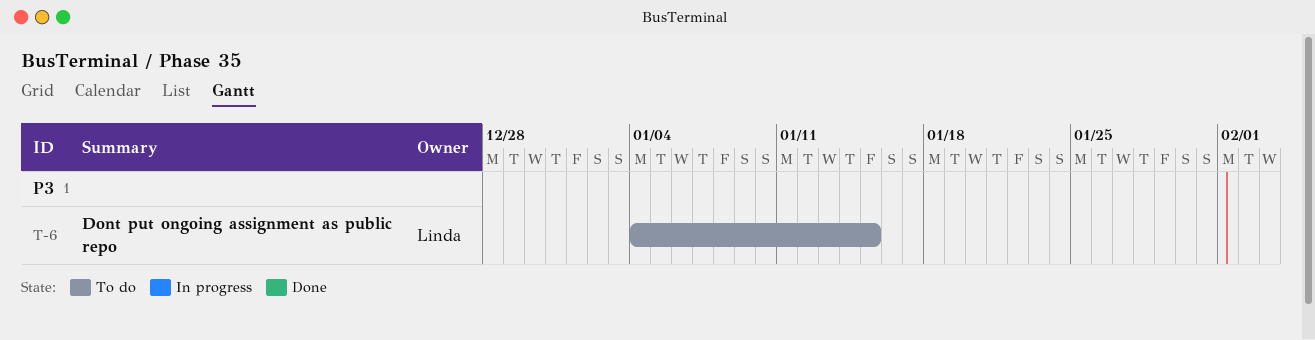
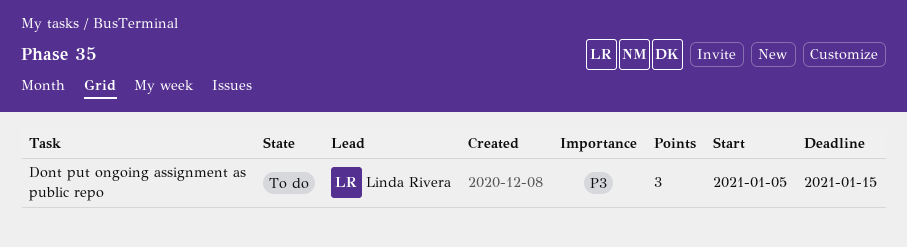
Dont put ongoing assignment as public repo, start: Jan 4 -> Jan 5

